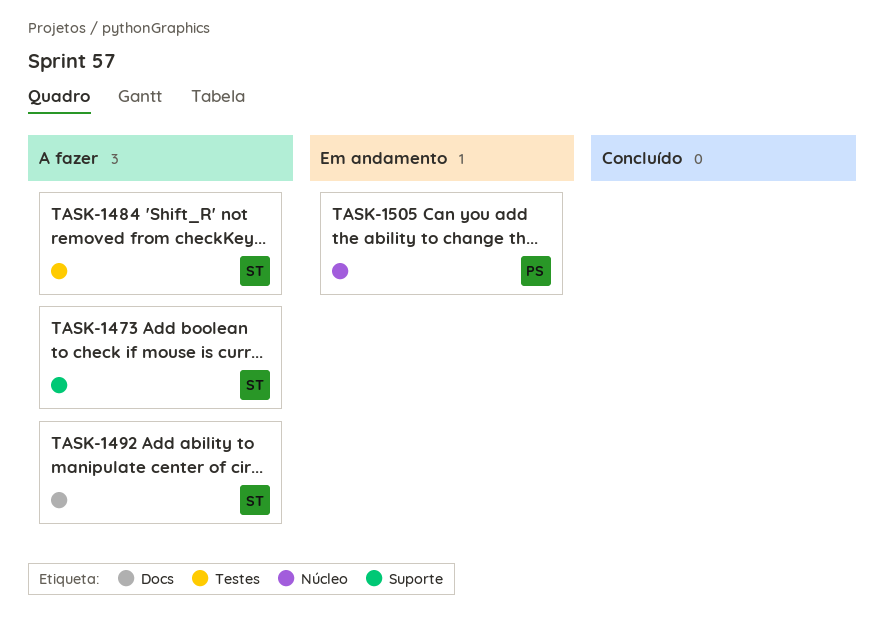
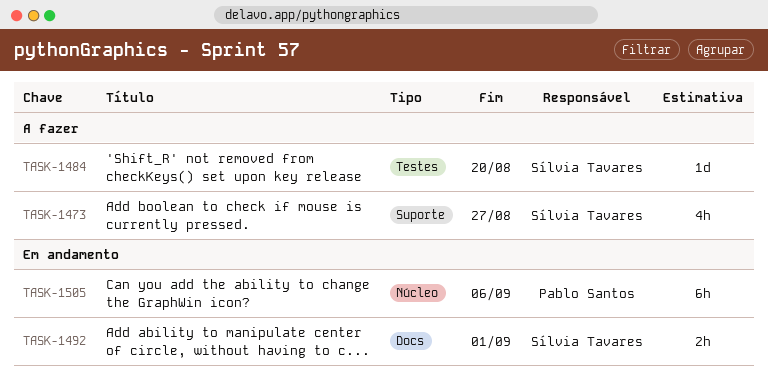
TASK-1492, status: A fazer -> Em andamento

